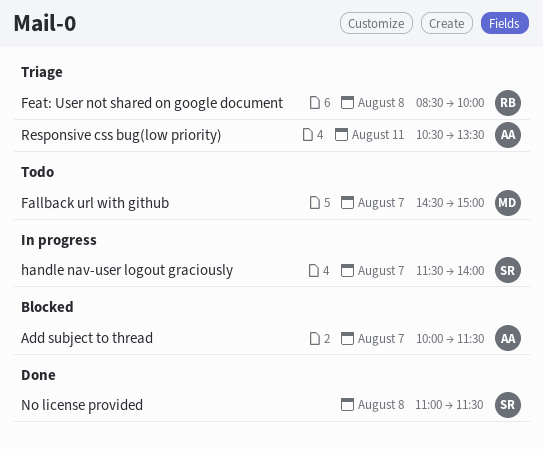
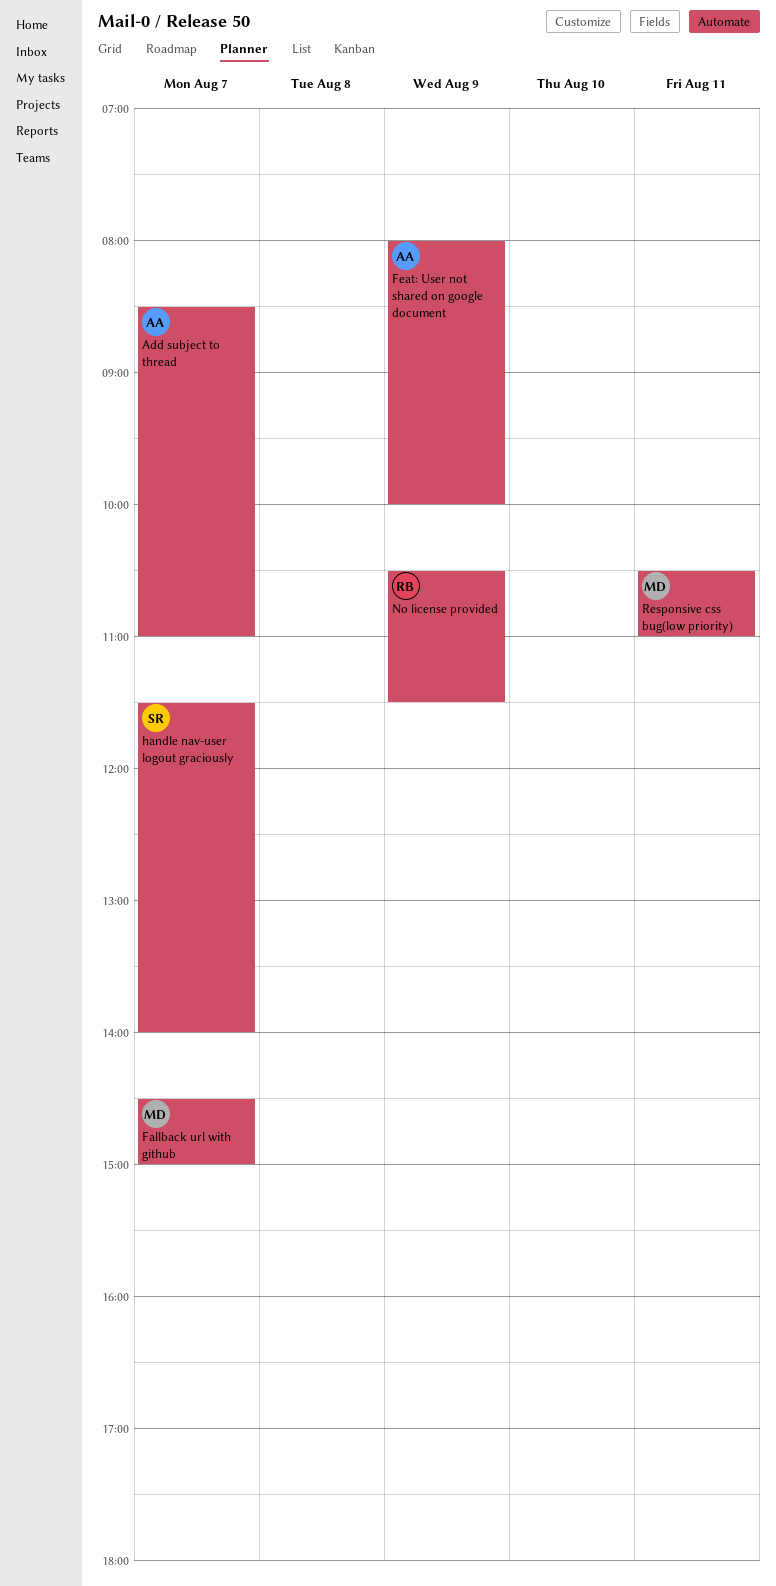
Add subject to thread, begins: 10:00 -> 08:30
Add subject to thread, ends: 11:30 -> 11:00
Feat: User not shared on google document, owner: RB -> AA
Feat: User not shared on google document, day: Aug 8 -> Aug 9
Feat: User not shared on google document, begins: 08:30 -> 08:00
No license provided, owner: SR -> RB
No license provided, day: Aug 8 -> Aug 9
No license provided, begins: 11:00 -> 10:30
Responsive css bug(low priority), owner: AA -> MD
Responsive css bug(low priority), ends: 13:30 -> 11:00

